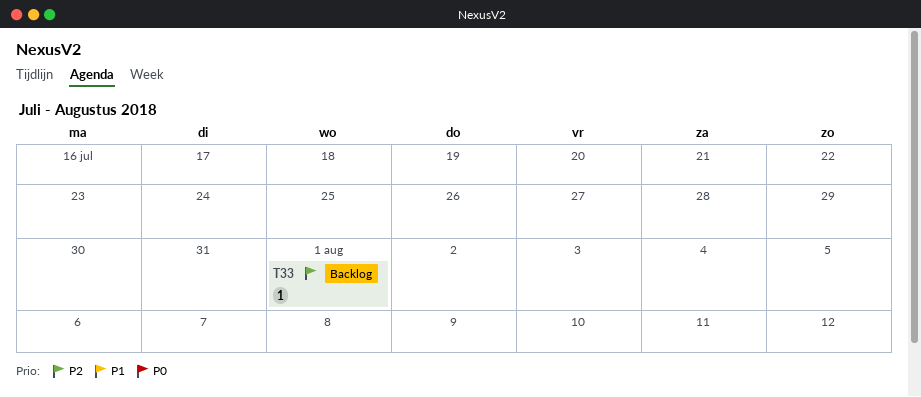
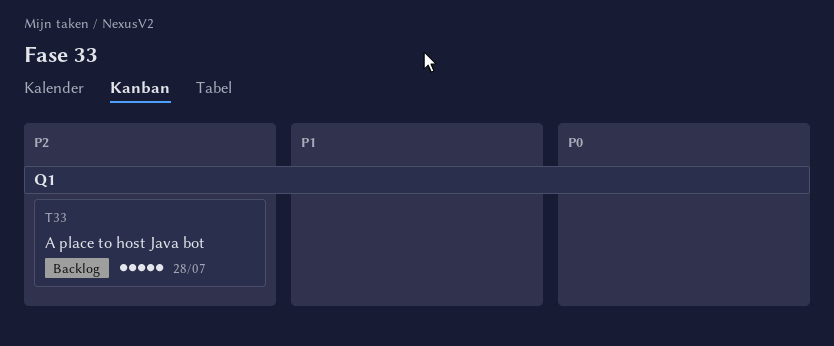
T33, estimate: 1 -> 5
T33, due: Aug 1 -> Jul 28

